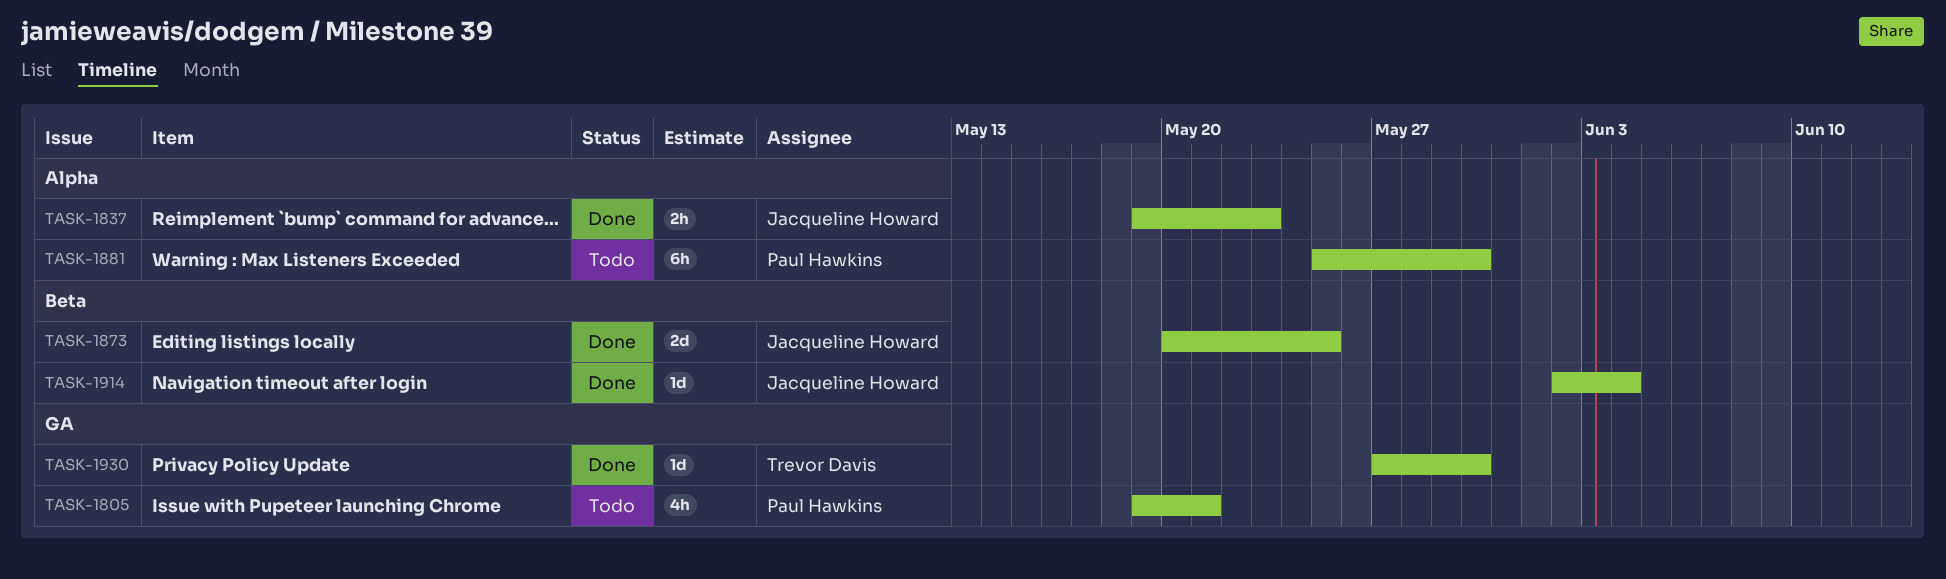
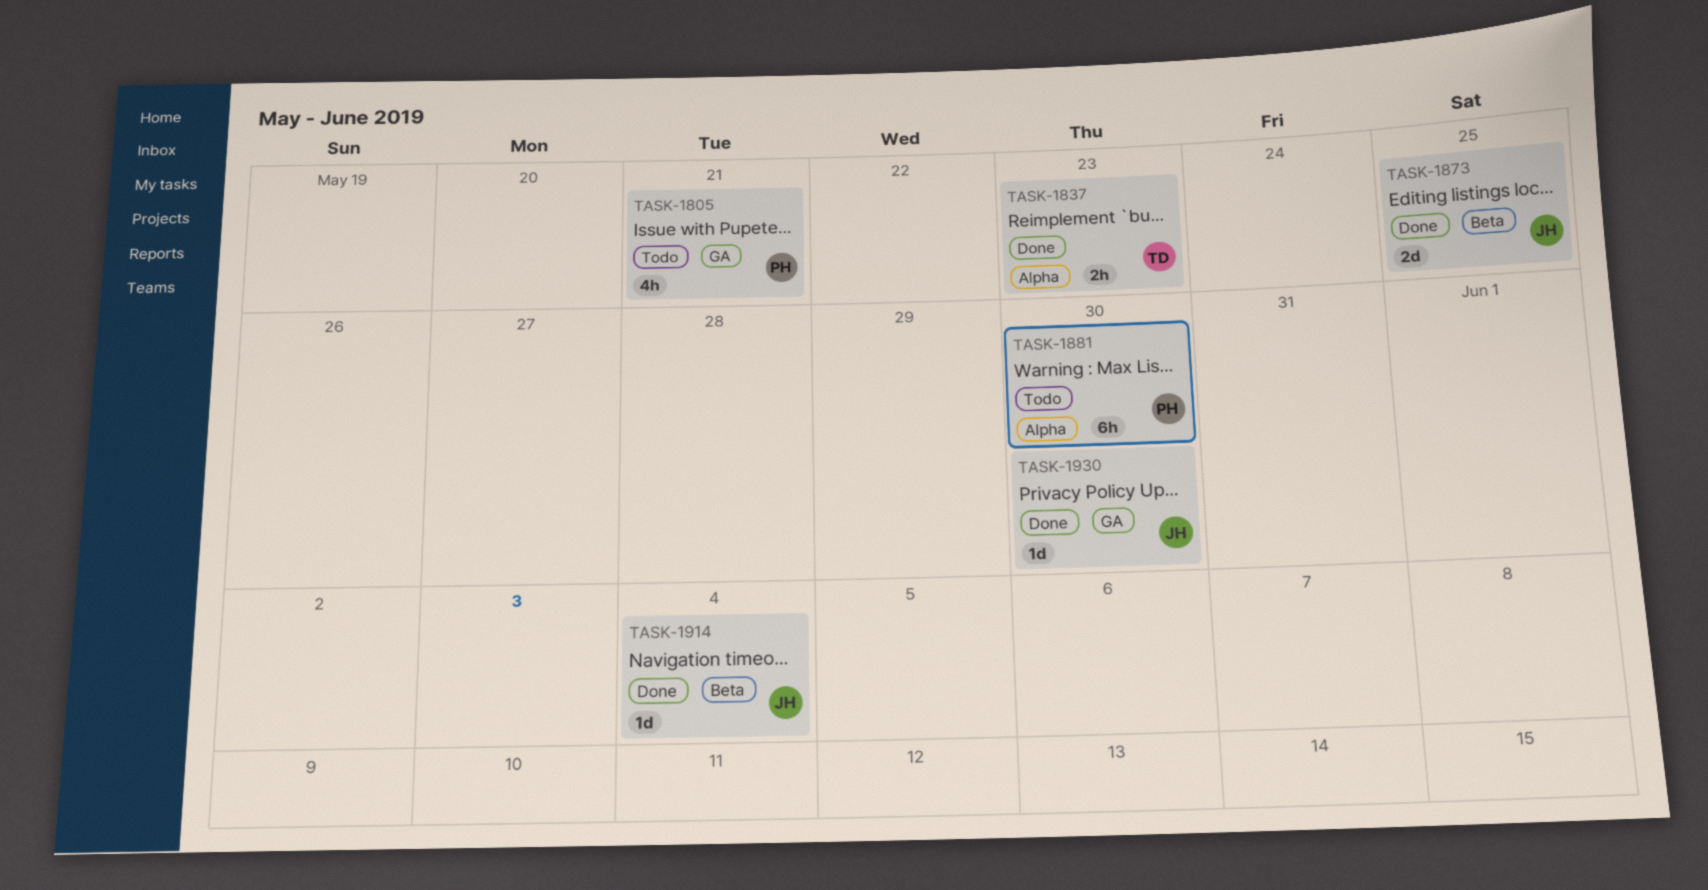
TASK-1837, owner: Jacqueline Howard -> Trevor Davis
TASK-1930, owner: Trevor Davis -> Jacqueline Howard

